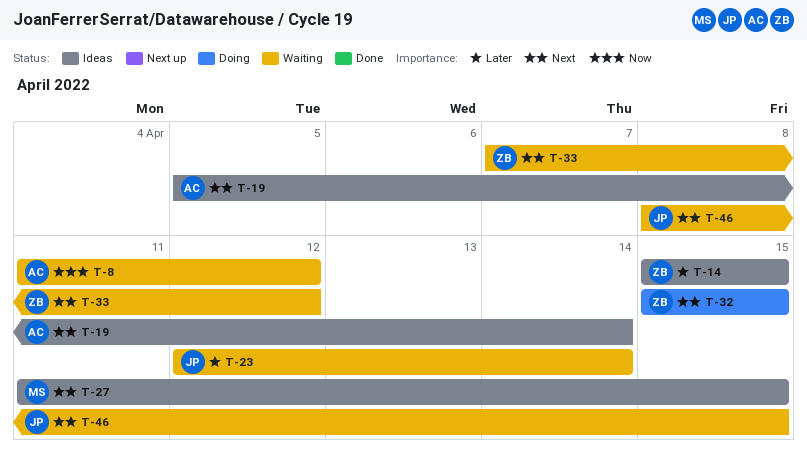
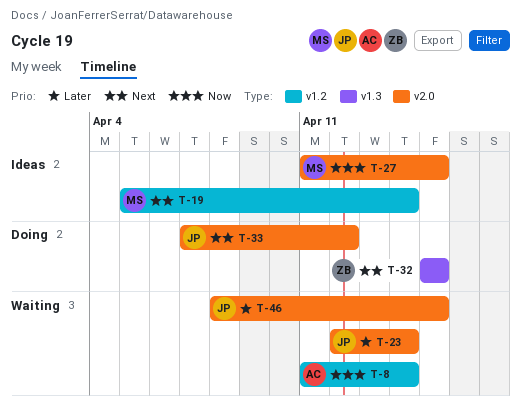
T-8, due: Apr 12 -> Apr 14
T-14: present -> none
T-19, owner: AC -> MS
T-27, priority: Next -> Now
T-33, status: Waiting -> Doing
T-33, owner: ZB -> JP
T-46, priority: Next -> Later

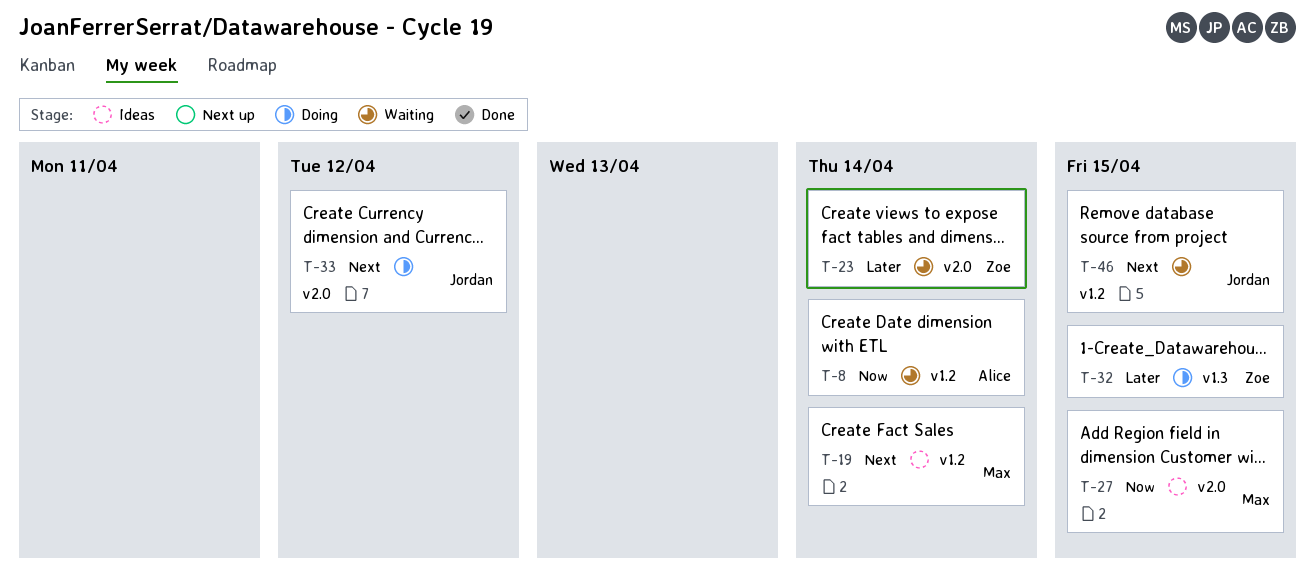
T-23, owner: Jordan -> Zoe
T-32, priority: Next -> Later
T-46, priority: Later -> Next
T-46, label: v2.0 -> v1.2

